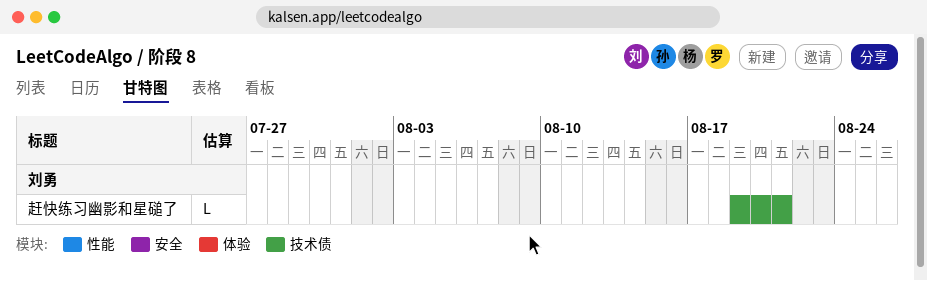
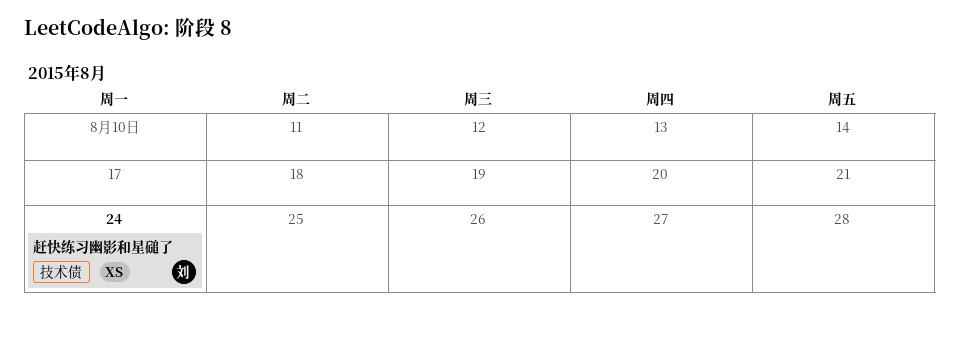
赶快练习幽影和星磓了, estimate: L -> XS
赶快练习幽影和星磓了, due: Aug 21 -> Aug 24

